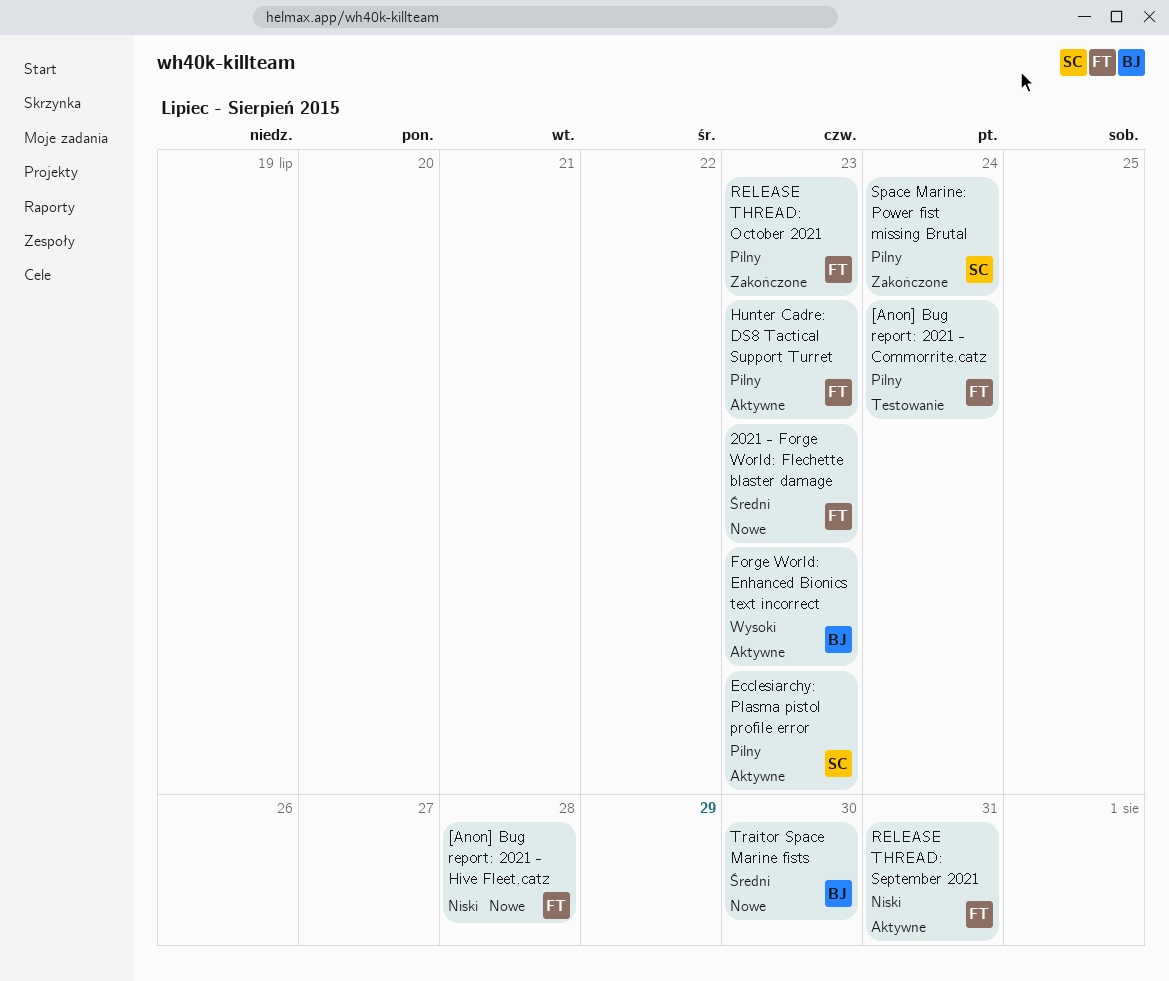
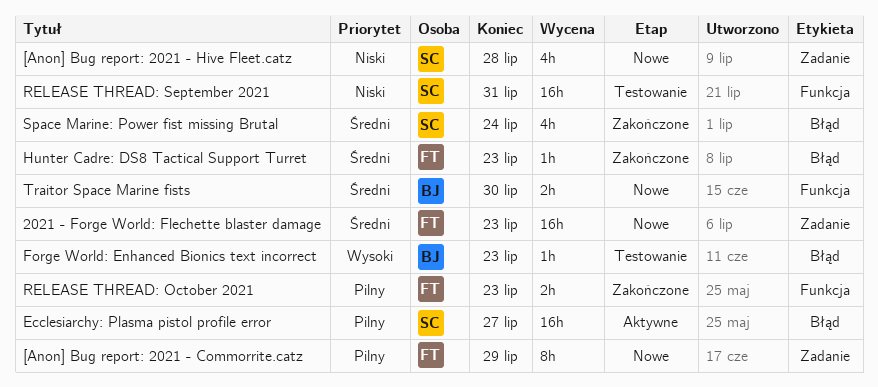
[Anon] Bug report: 2021 - Commorrite.catz, status: Testowanie -> Nowe
[Anon] Bug report: 2021 - Commorrite.catz, due: Jul 24 -> Jul 29
[Anon] Bug report: 2021 - Hive Fleet.catz, owner: FT -> SC
Ecclesiarchy: Plasma pistol profile error, due: Jul 23 -> Jul 27
Forge World: Enhanced Bionics text incorrect, status: Aktywne -> Testowanie
Hunter Cadre: DS8 Tactical Support Turret, status: Aktywne -> Zakończone
Hunter Cadre: DS8 Tactical Support Turret, priority: Pilny -> Średni
RELEASE THREAD: September 2021, status: Aktywne -> Testowanie
RELEASE THREAD: September 2021, owner: FT -> SC
Space Marine: Power fist missing Brutal, priority: Pilny -> Średni

